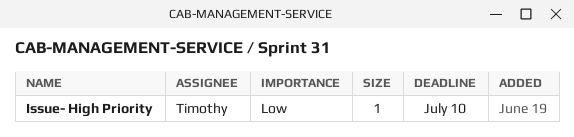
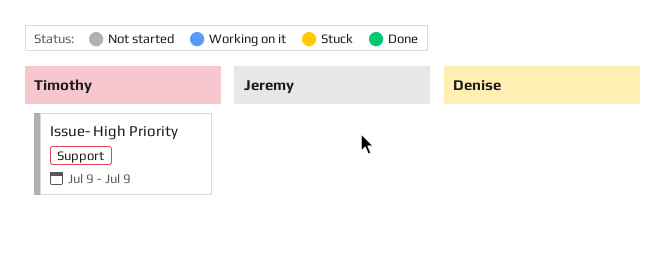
Issue- High Priority, due: Jul 10 -> Jul 9

